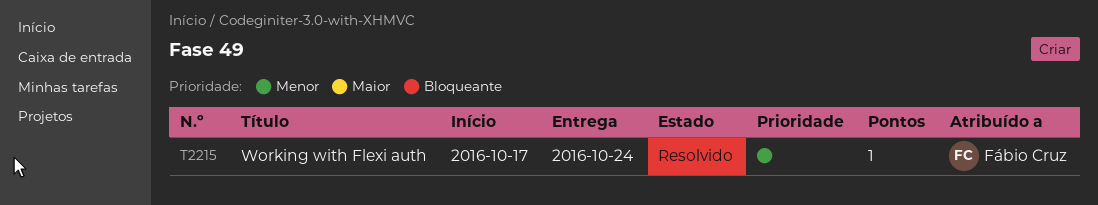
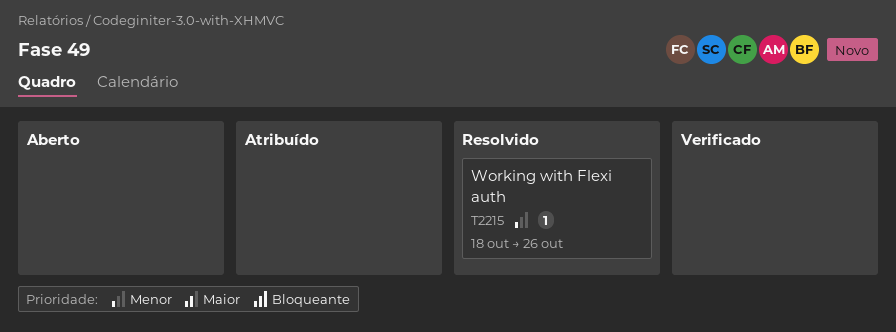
T2215, start: Oct 17 -> Oct 18
T2215, due: Oct 24 -> Oct 26

